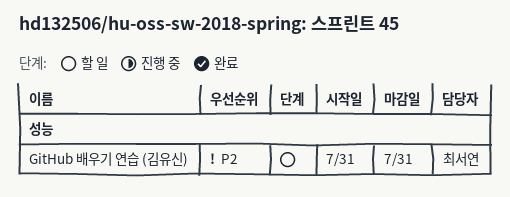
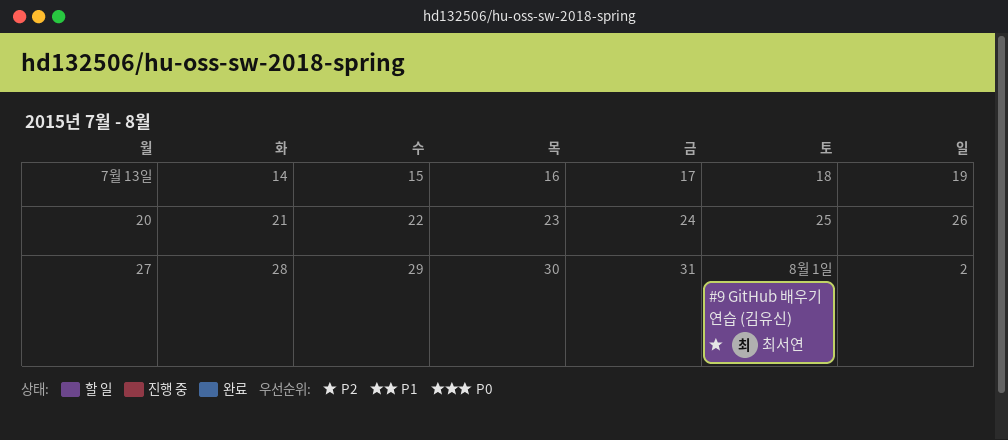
GitHub 배우기 연습 (김유신), due: Jul 31 -> Aug 1

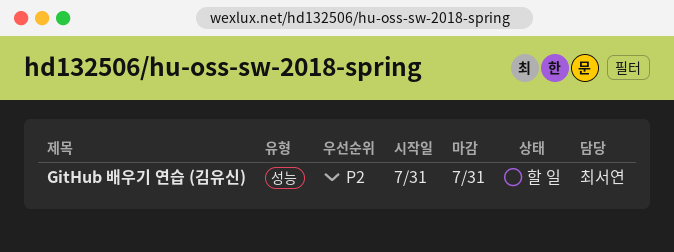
GitHub 배우기 연습 (김유신), due: Aug 1 -> Jul 31

